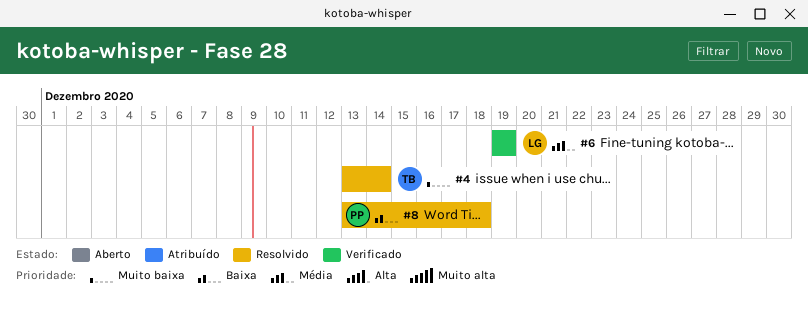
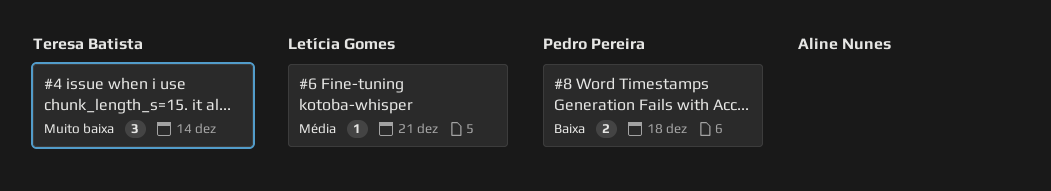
#6, due: Dec 19 -> Dec 21

